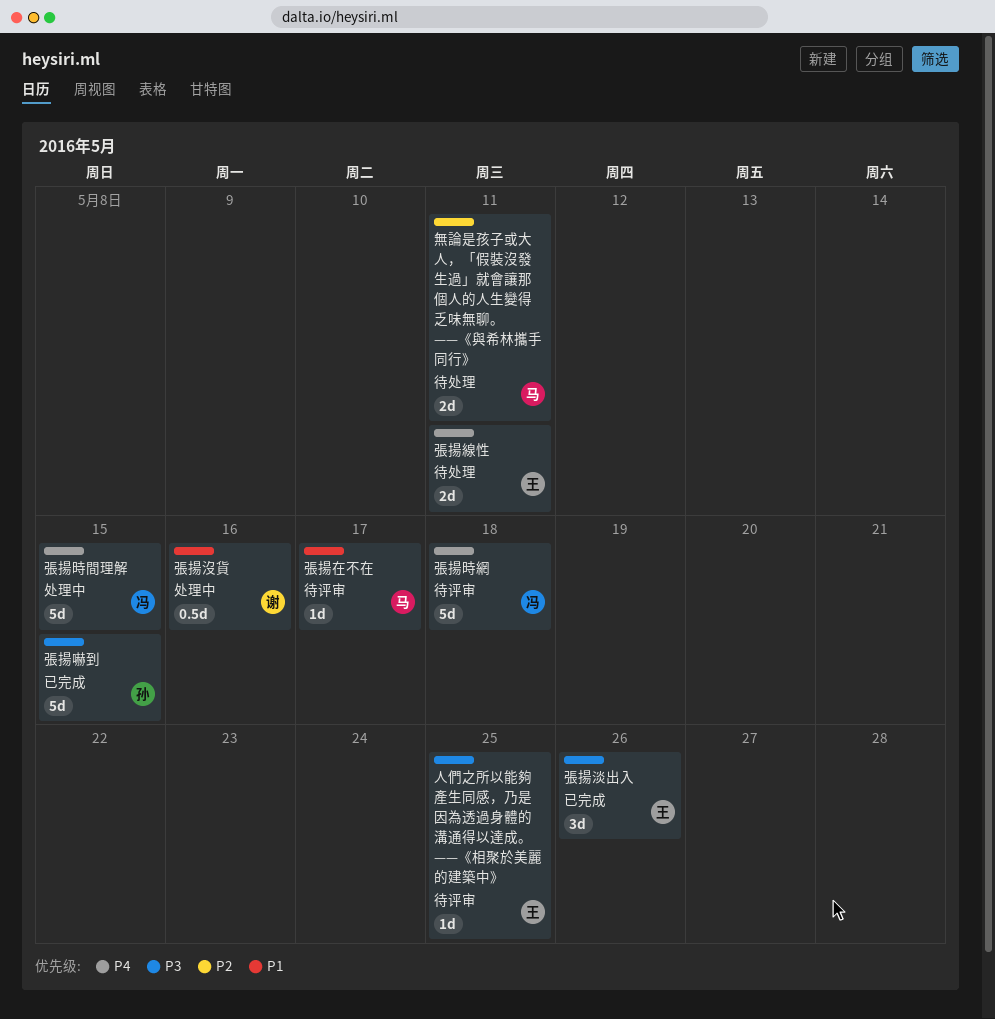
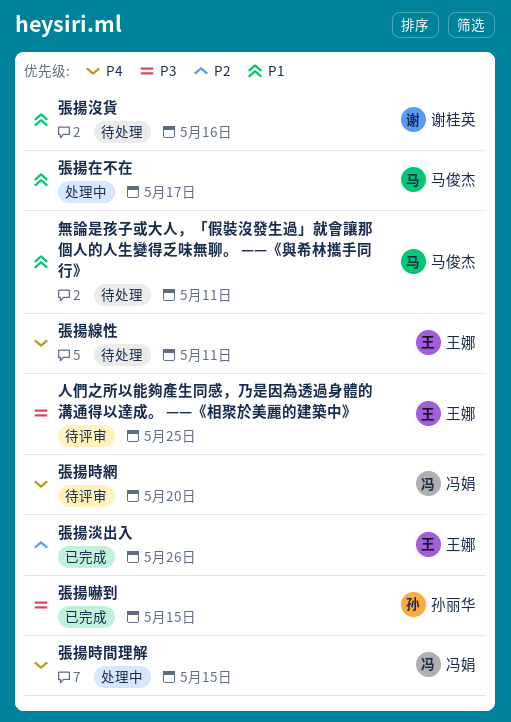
張揚在不在, status: 待评审 -> 处理中
張揚時網, due: May 18 -> May 20
張揚沒貨, status: 处理中 -> 待处理
張揚淡出入, priority: P3 -> P2
無論是孩子或大人，「假裝沒發生過」就會讓那個人的人生變得乏味無聊。 ——《與希林攜手同行》, priority: P2 -> P1

